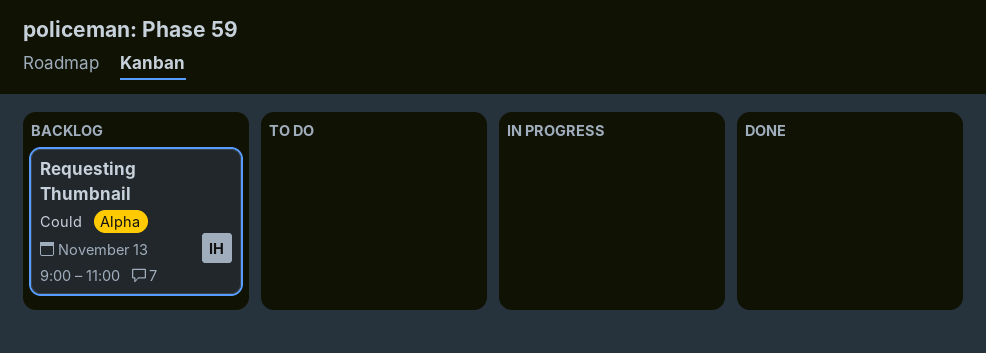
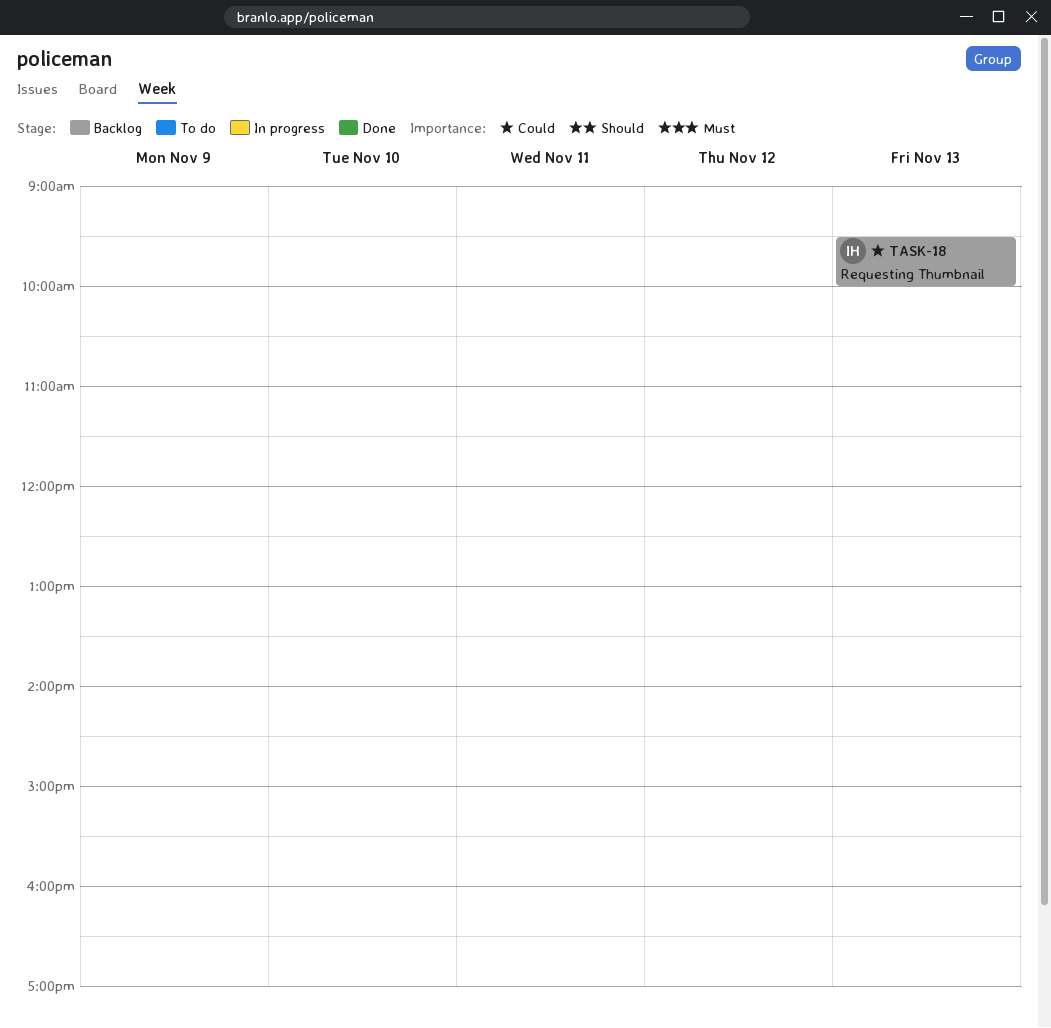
Requesting Thumbnail, begins: 09:00 -> 09:30
Requesting Thumbnail, ends: 11:00 -> 10:00

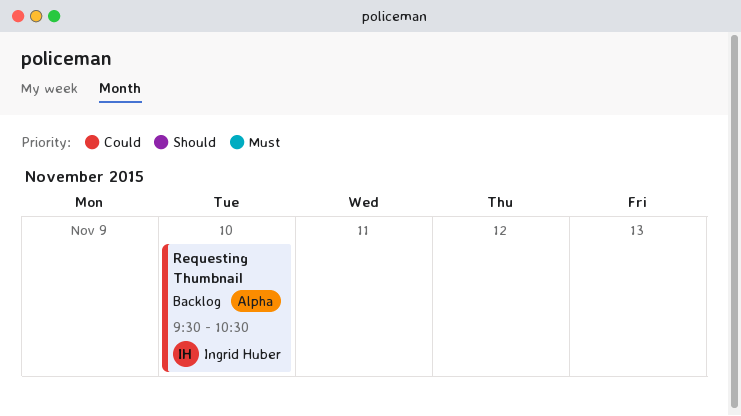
Requesting Thumbnail, day: Nov 13 -> Nov 10
Requesting Thumbnail, ends: 10:00 -> 10:30

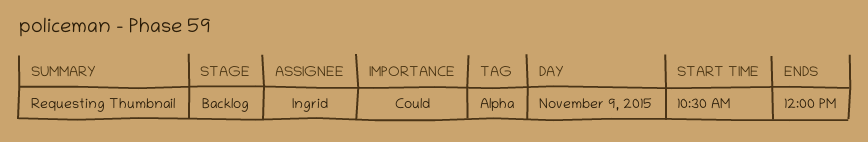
Requesting Thumbnail, day: Nov 10 -> Nov 9
Requesting Thumbnail, begins: 09:30 -> 10:30
Requesting Thumbnail, ends: 10:30 -> 12:00

